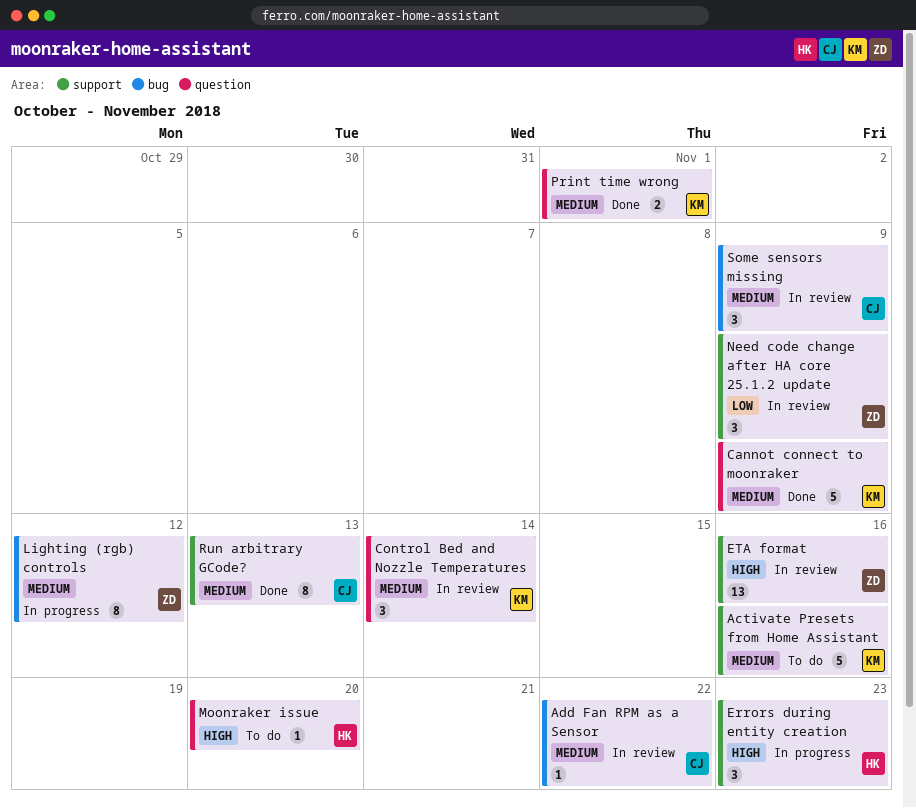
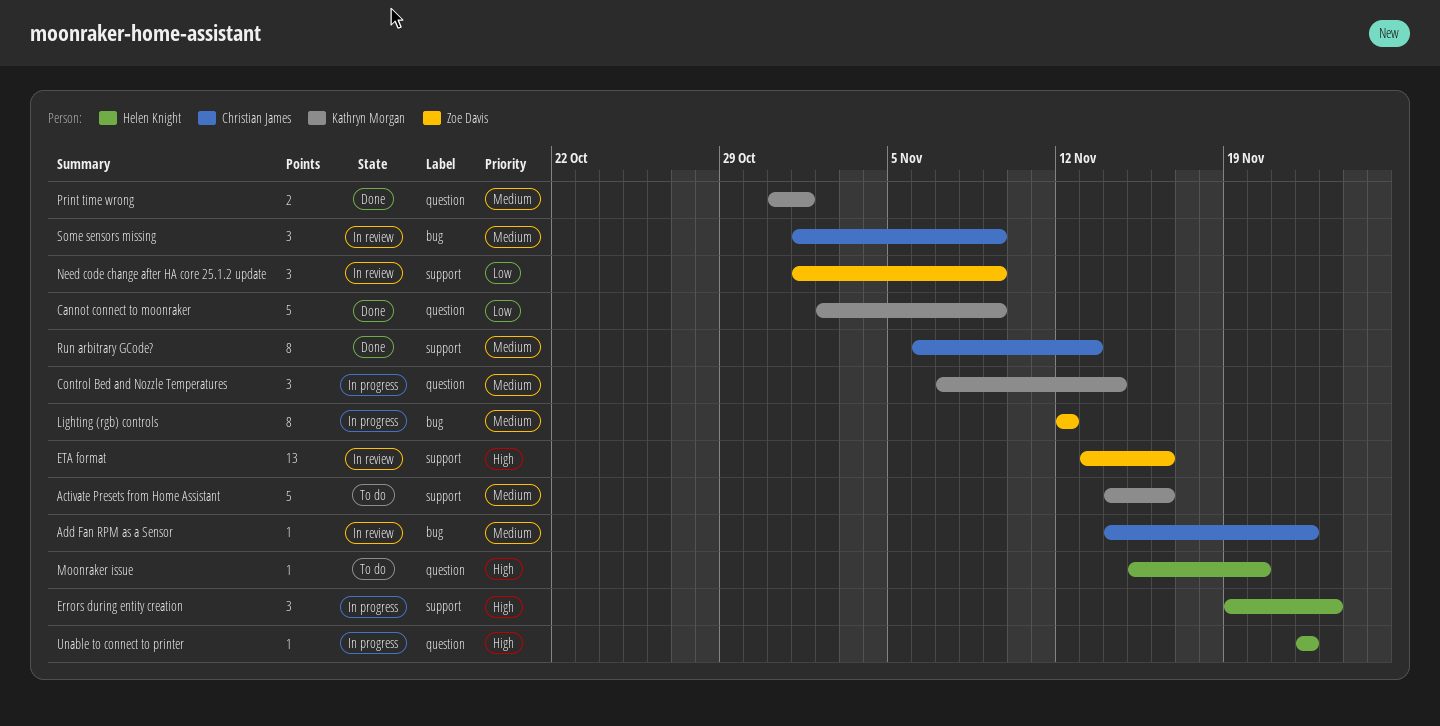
Cannot connect to moonraker, priority: Medium -> Low
Control Bed and Nozzle Temperatures, status: In review -> In progress
Unable to connect to printer: none -> present

